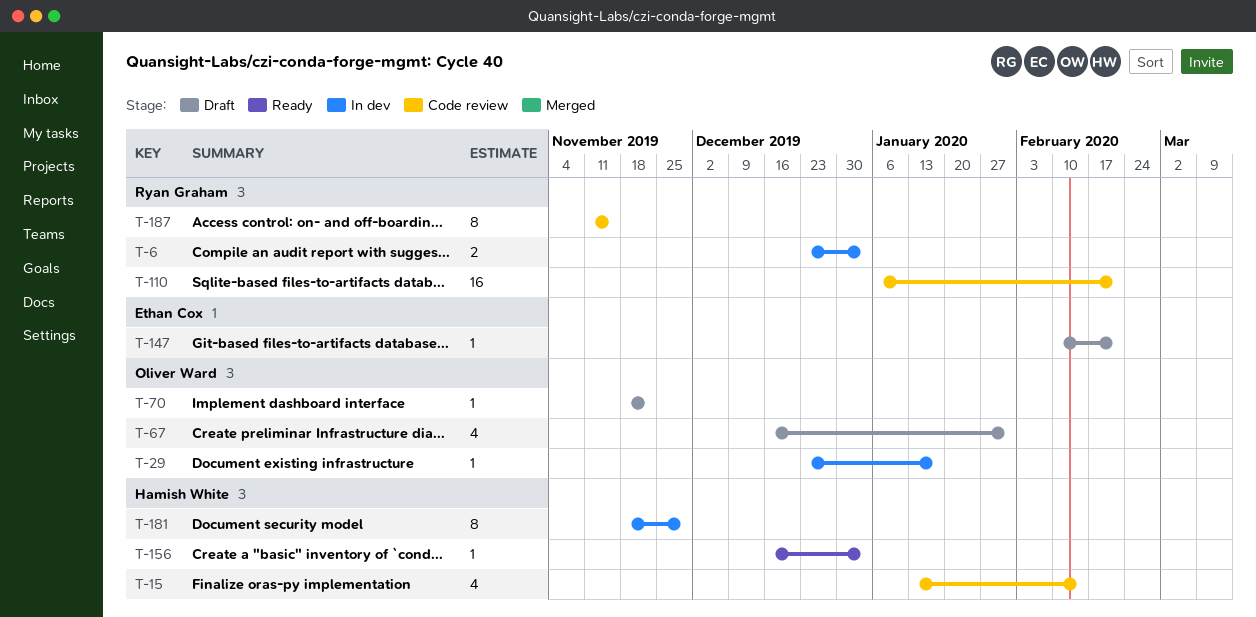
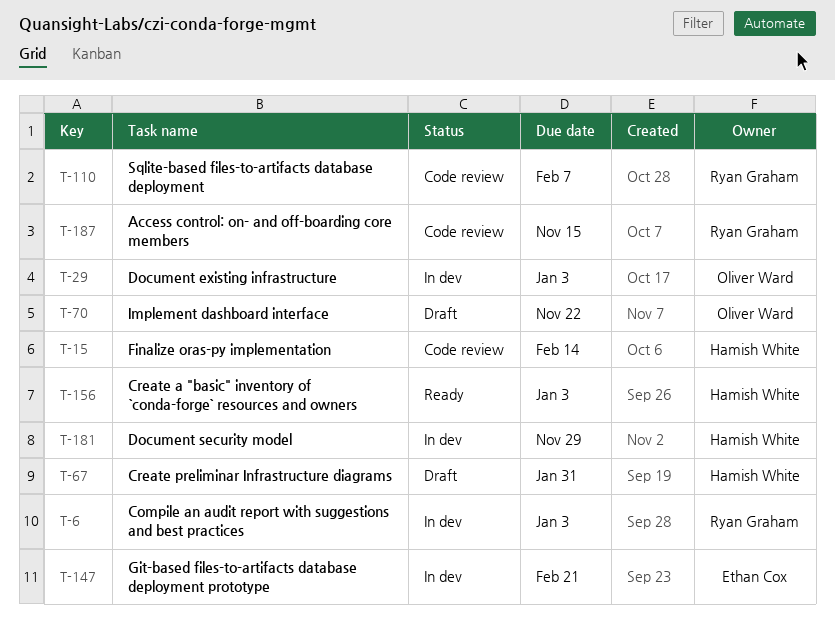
T-29, due: Jan 17 -> Jan 3
T-67, owner: Oliver Ward -> Hamish White
T-110, due: Feb 21 -> Feb 7
T-147, status: Draft -> In dev

